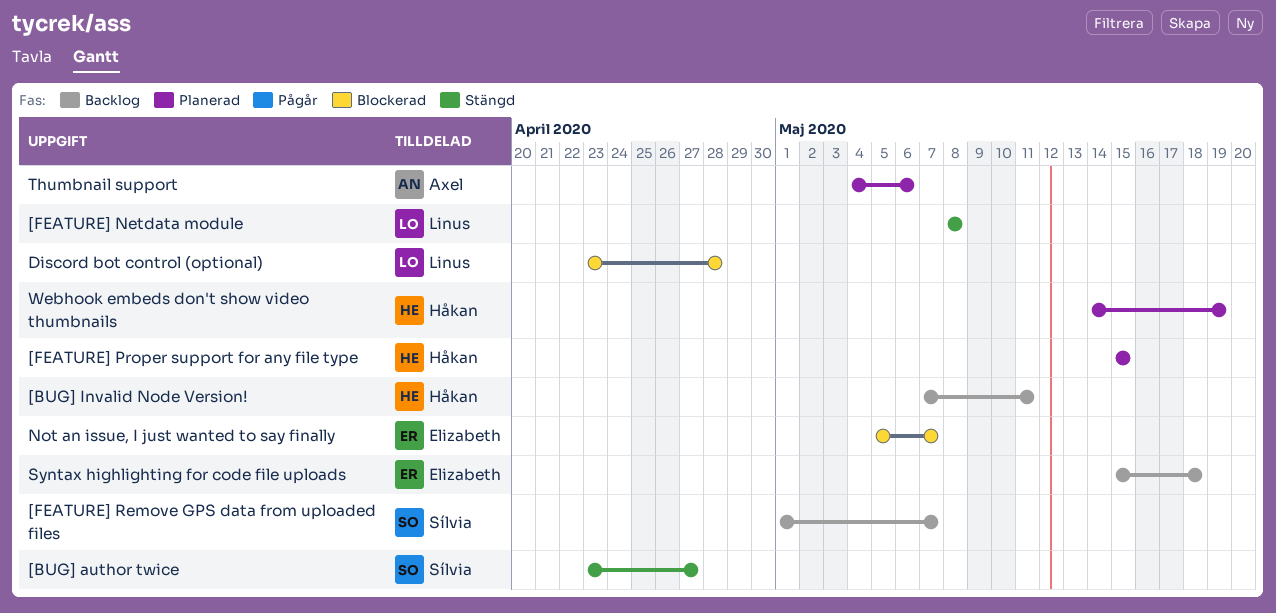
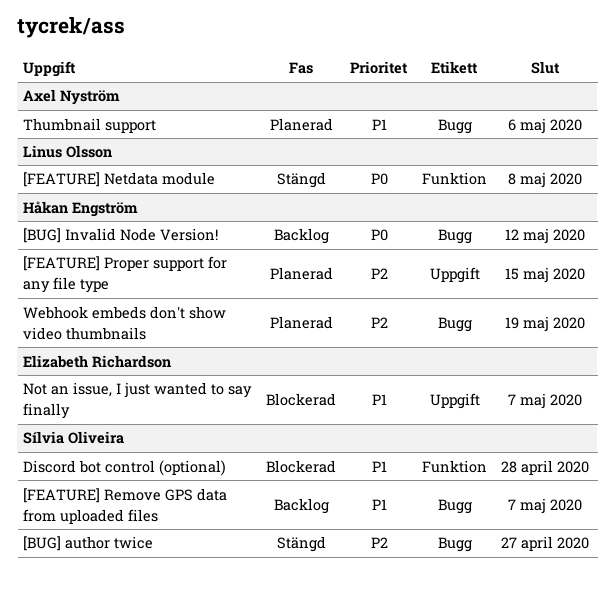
[BUG] Invalid Node Version!, due: May 11 -> May 12
Discord bot control (optional), owner: Linus Olsson -> Sílvia Oliveira
Syntax highlighting for code file uploads: present -> none

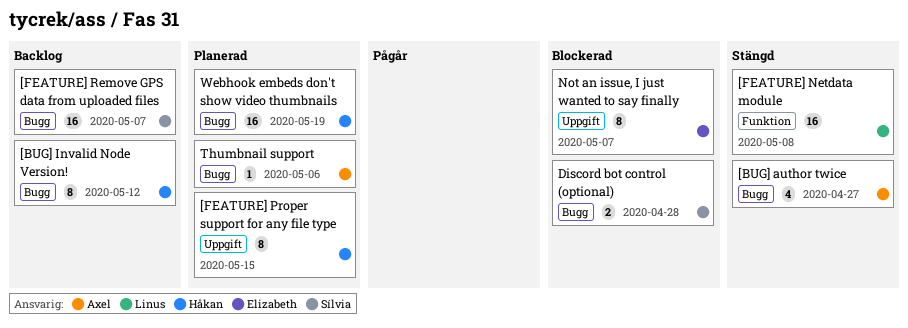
[BUG] author twice, owner: Sílvia Oliveira -> Axel Nyström
Discord bot control (optional), label: Funktion -> Bugg

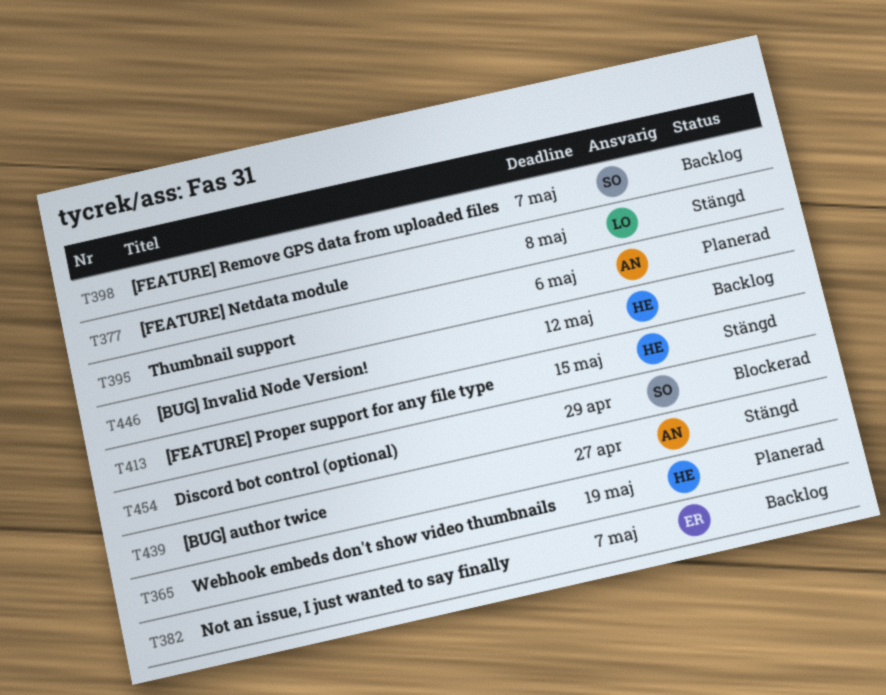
[FEATURE] Proper support for any file type, status: Planerad -> Stängd
Discord bot control (optional), due: Apr 28 -> Apr 29
Not an issue, I just wanted to say finally, status: Blockerad -> Backlog

